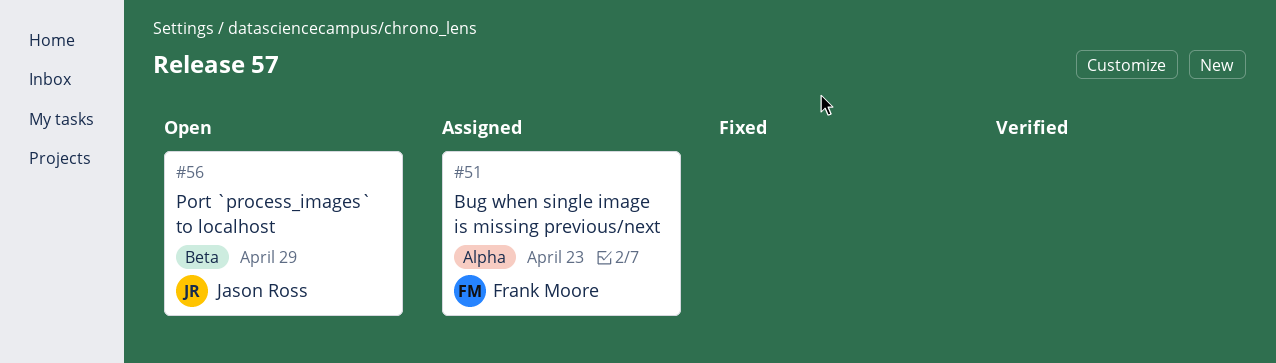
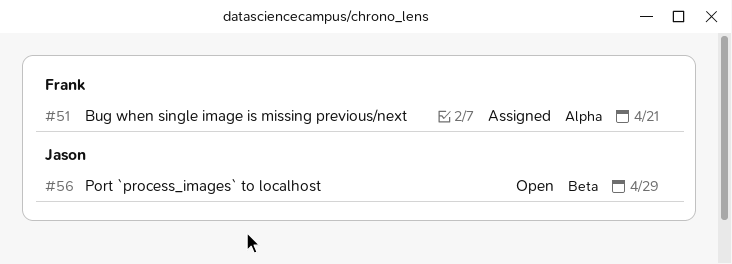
#51, due: Apr 23 -> Apr 21

